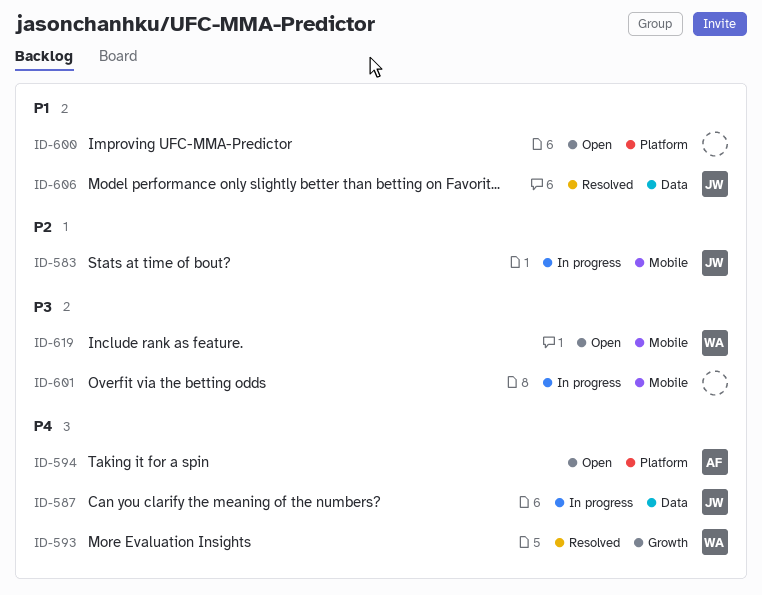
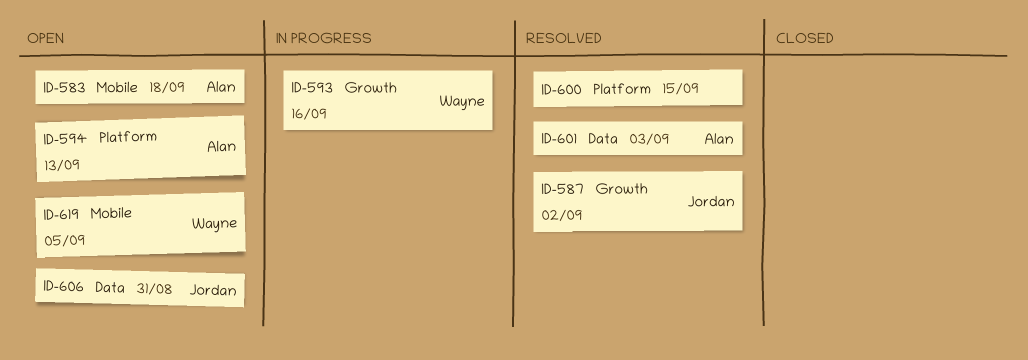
ID-583, status: In progress -> Open
ID-583, owner: Jordan -> Alan
ID-587, status: In progress -> Resolved
ID-587, label: Data -> Growth
ID-593, status: Resolved -> In progress
ID-600, status: Open -> Resolved
ID-601, status: In progress -> Resolved
ID-601, owner: none -> Alan
ID-601, label: Mobile -> Data
ID-606, status: Resolved -> Open

